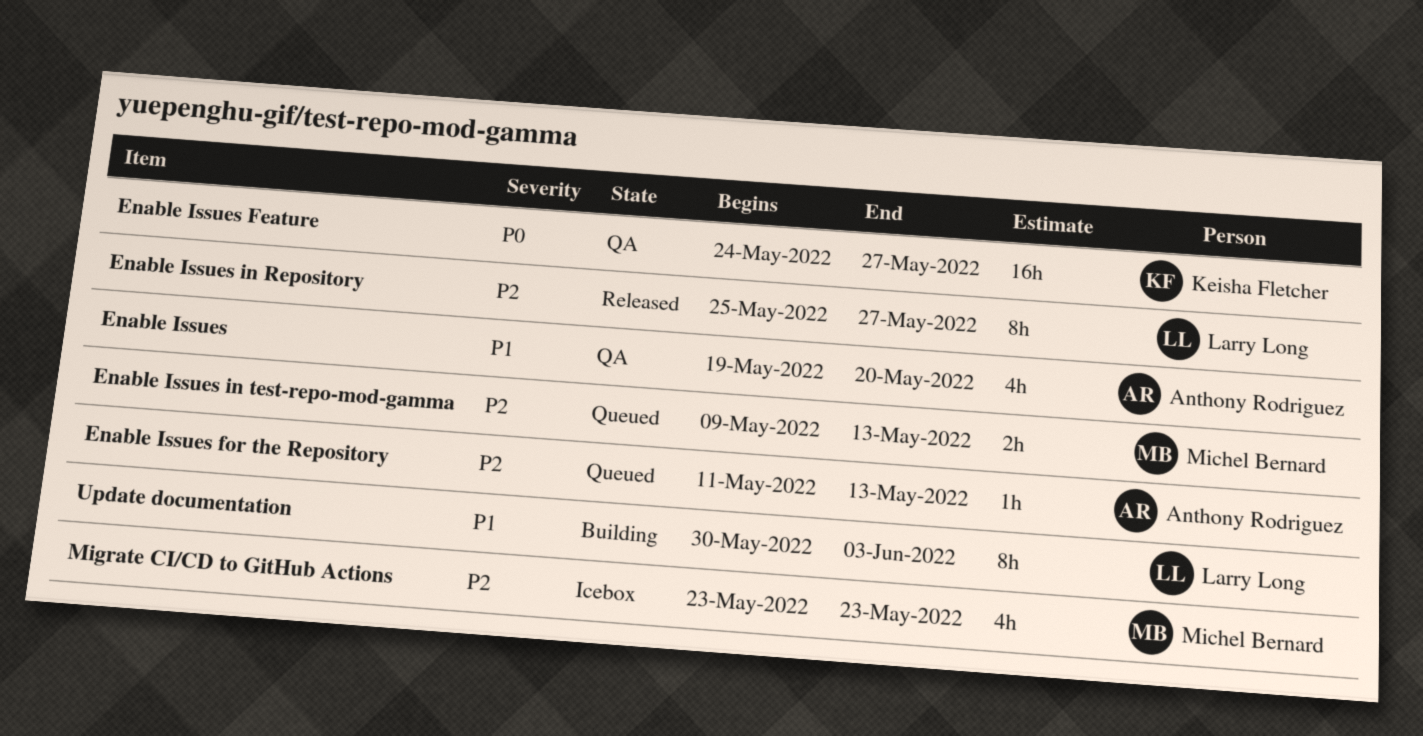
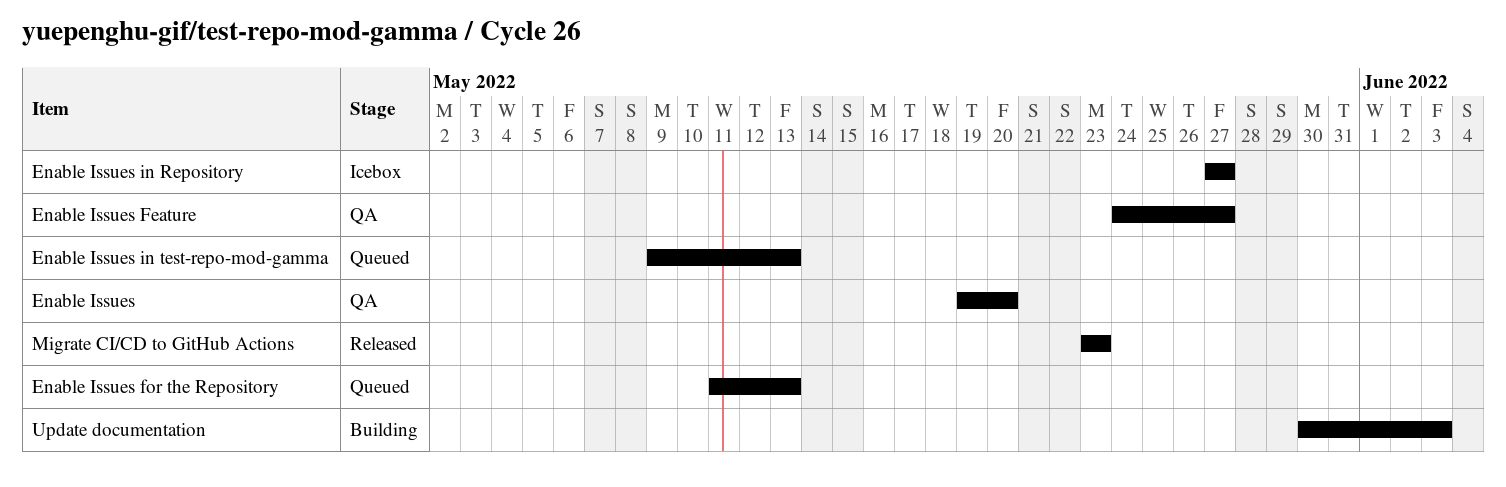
Enable Issues in Repository, status: Released -> Icebox
Enable Issues in Repository, start: May 25 -> May 27
Migrate CI/CD to GitHub Actions, status: Icebox -> Released

